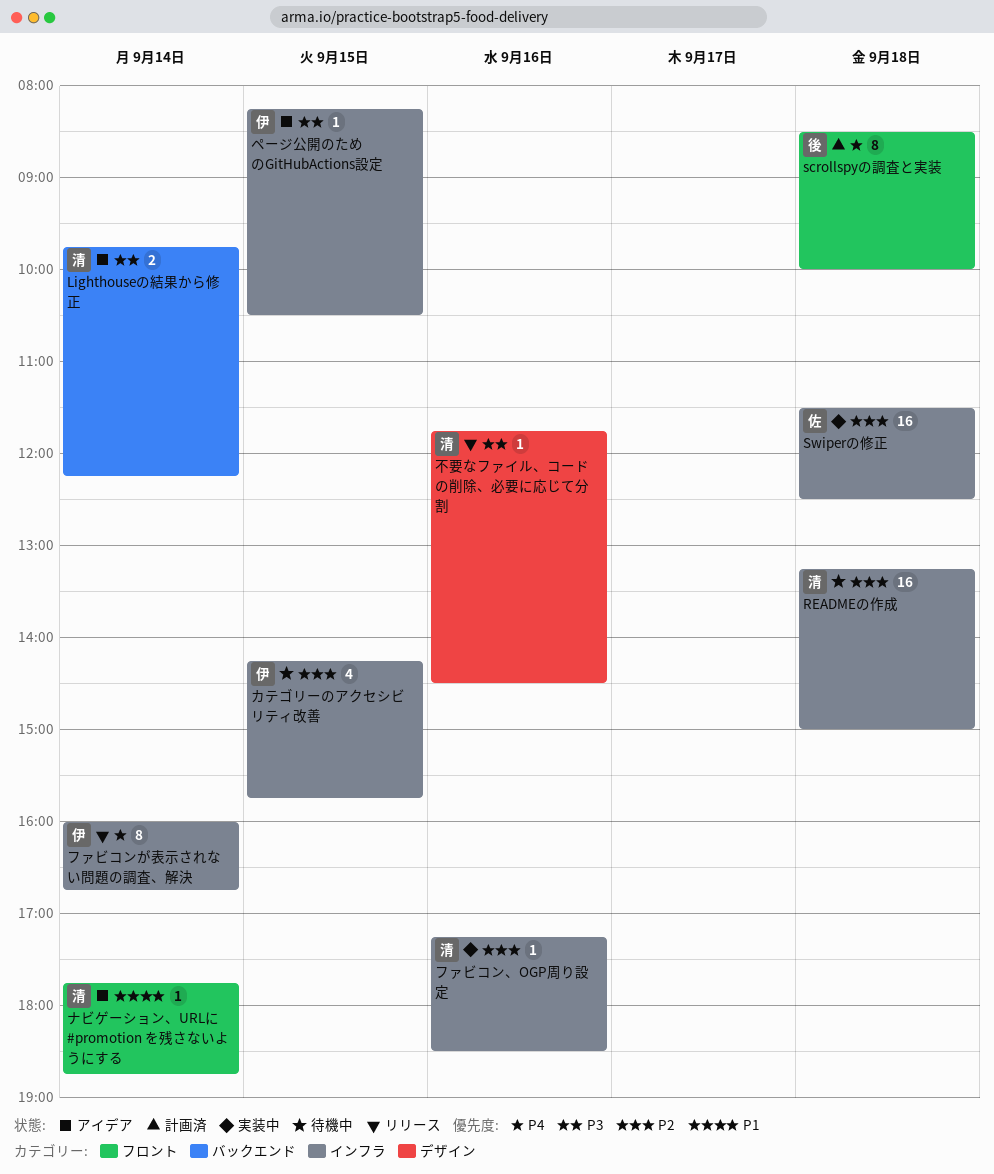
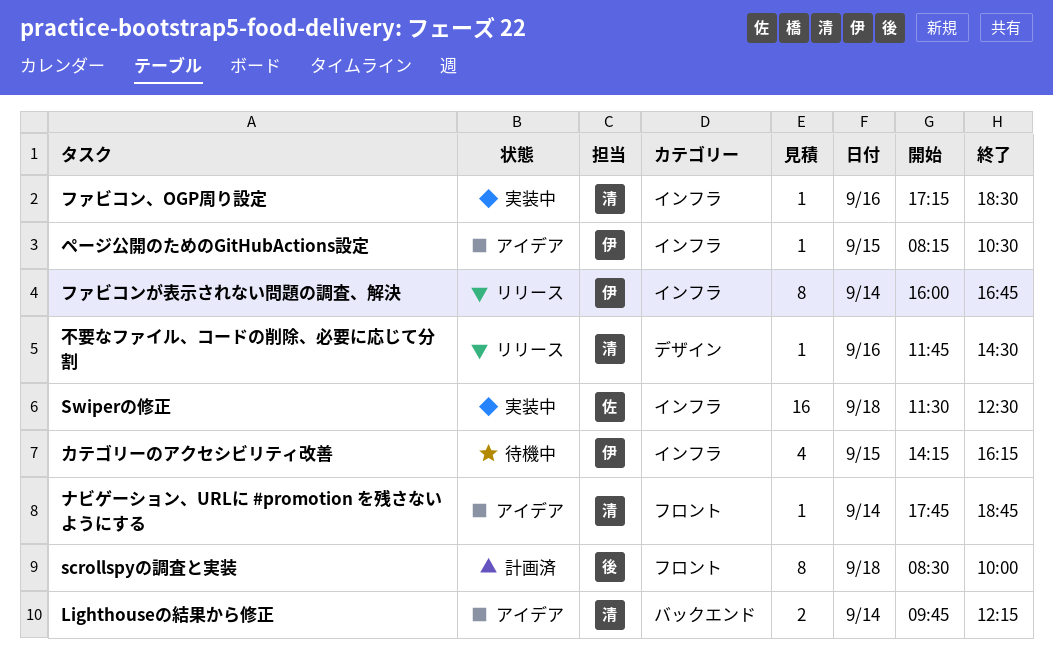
READMEの作成: present -> none
カテゴリーのアクセシビリティ改善, ends: 15:45 -> 16:15

